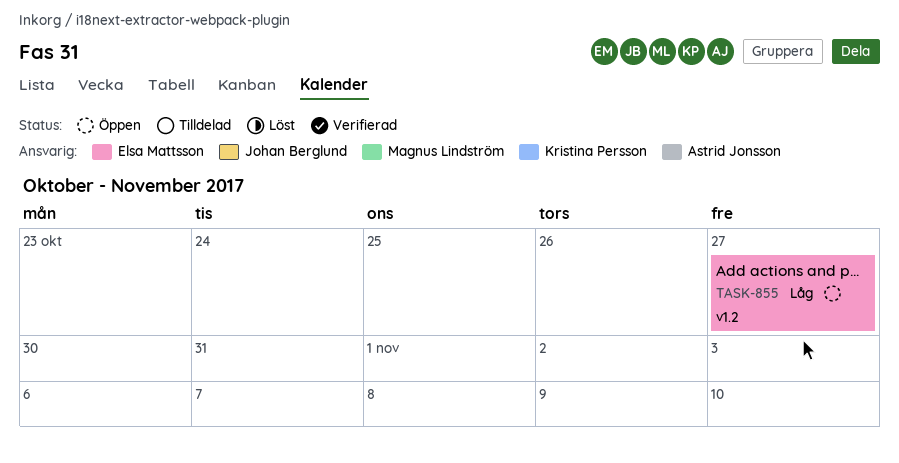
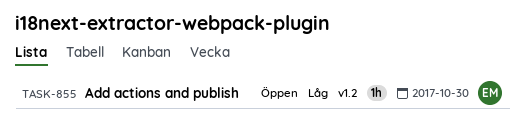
TASK-855, due: Oct 27 -> Oct 30

